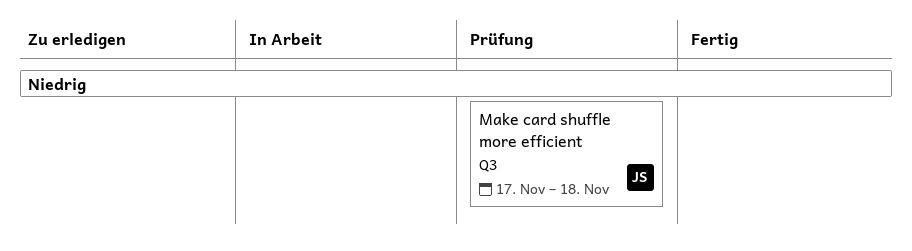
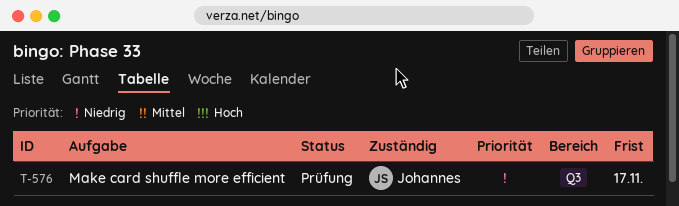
Make card shuffle more efficient, due: Nov 18 -> Nov 17

